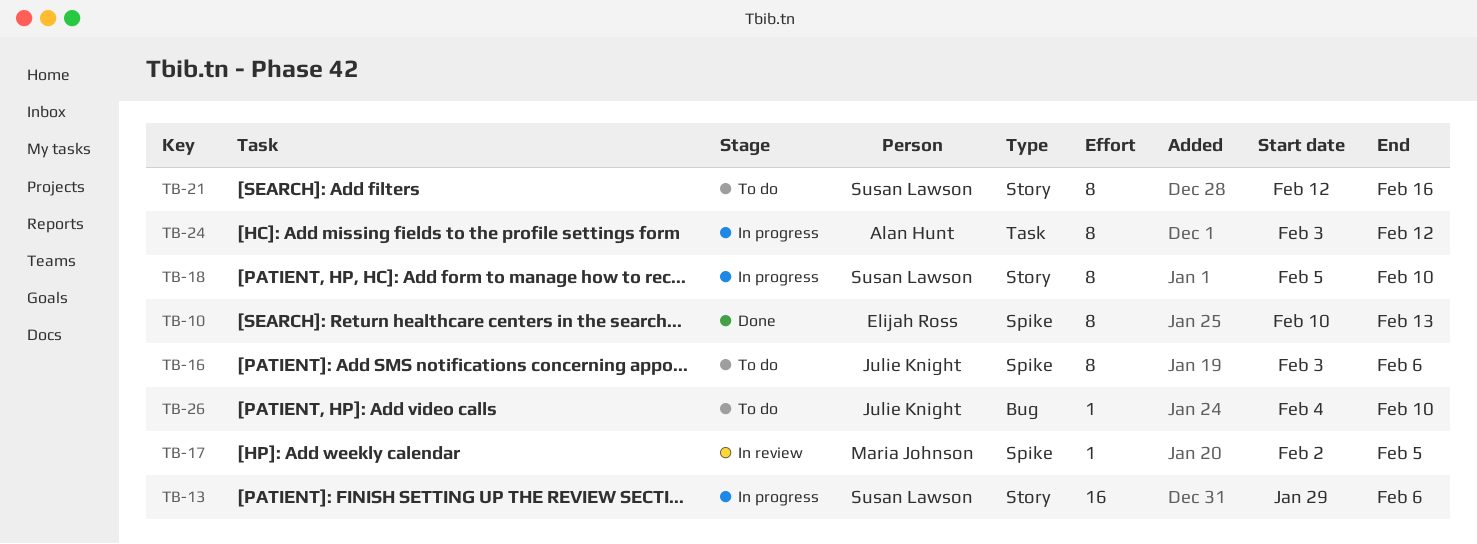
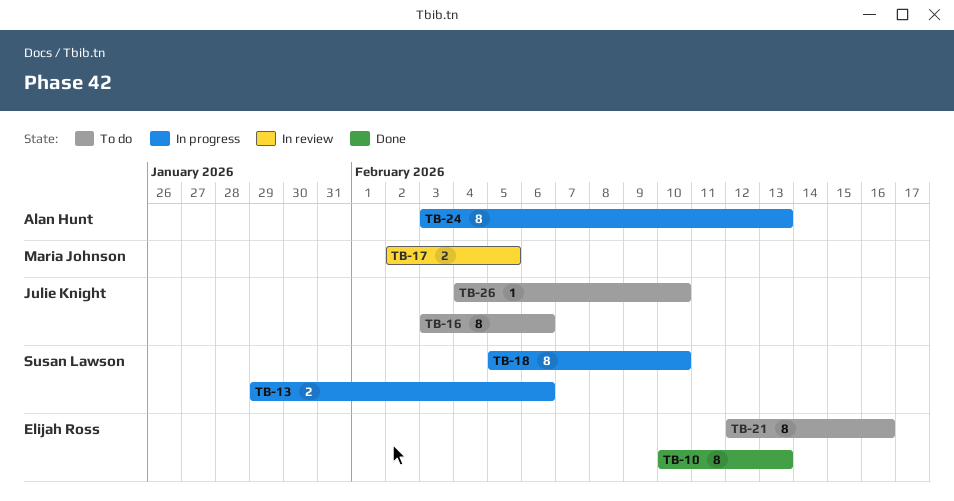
TB-13, estimate: 16 -> 2
TB-17, estimate: 1 -> 2
TB-21, owner: Susan Lawson -> Elijah Ross
TB-24, due: Feb 12 -> Feb 13

